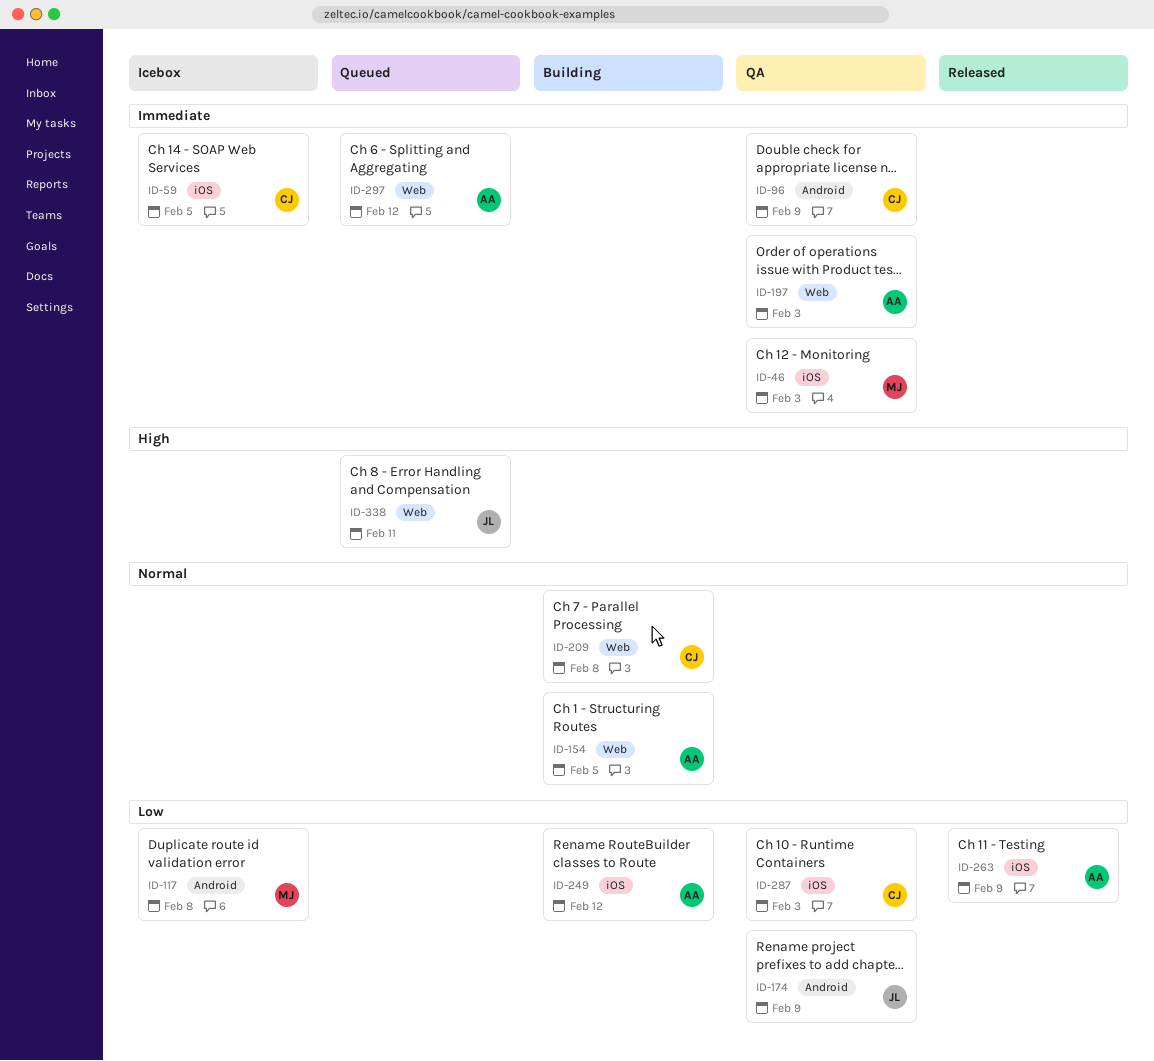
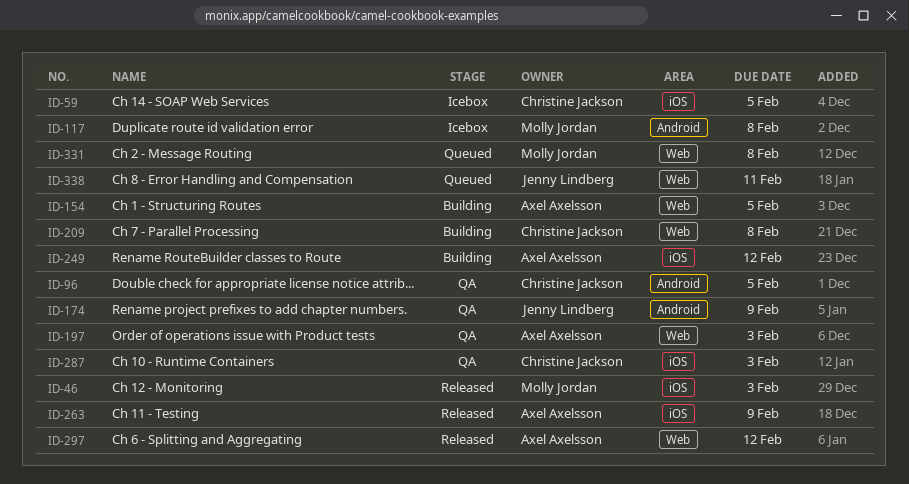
ID-46, status: QA -> Released
ID-96, due: Feb 9 -> Feb 5
ID-297, status: Queued -> Released
ID-331: none -> present

